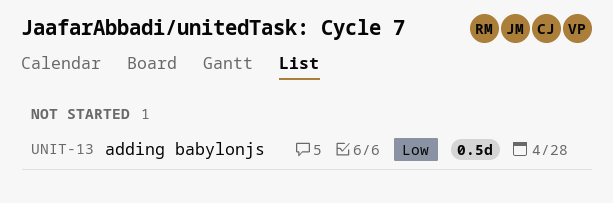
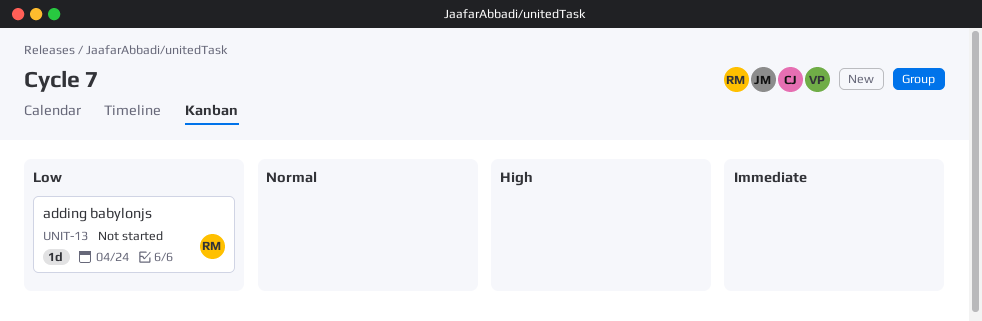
UNIT-13, estimate: 0.5d -> 1d
UNIT-13, due: Apr 28 -> Apr 24

